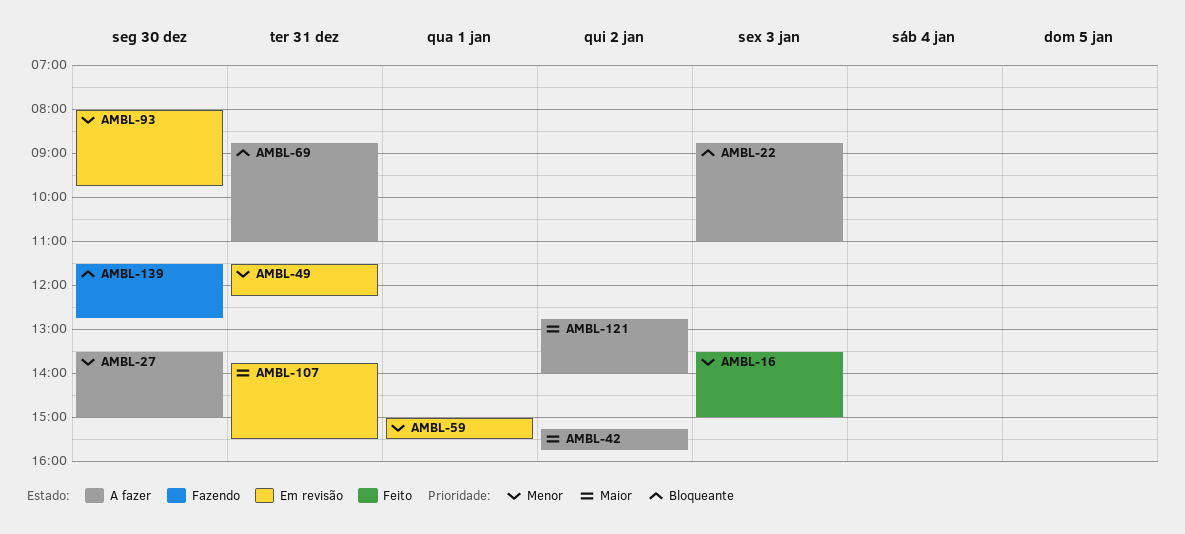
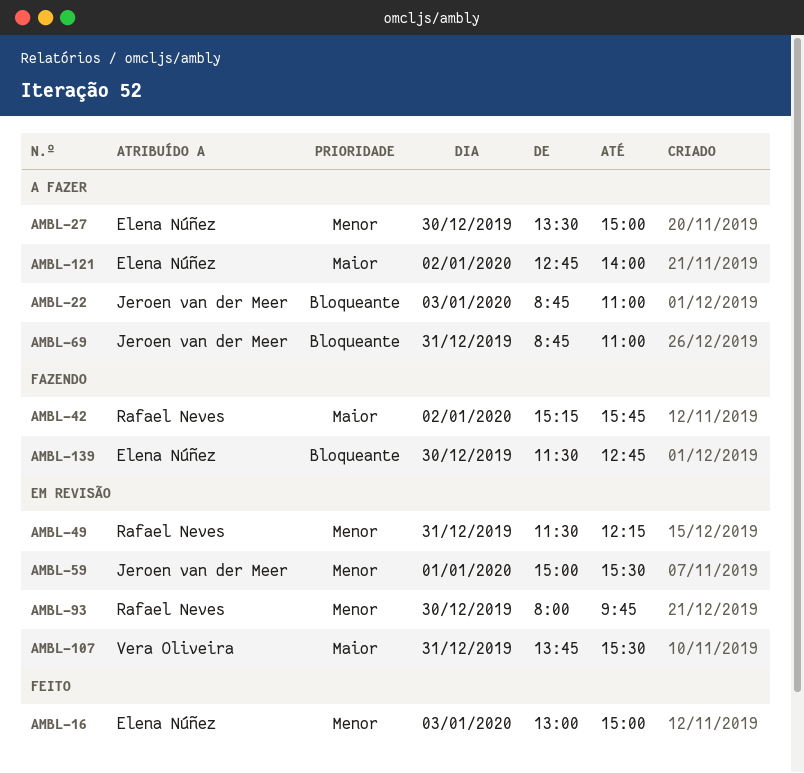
AMBL-16, begins: 13:30 -> 13:00
AMBL-42, status: A fazer -> Fazendo

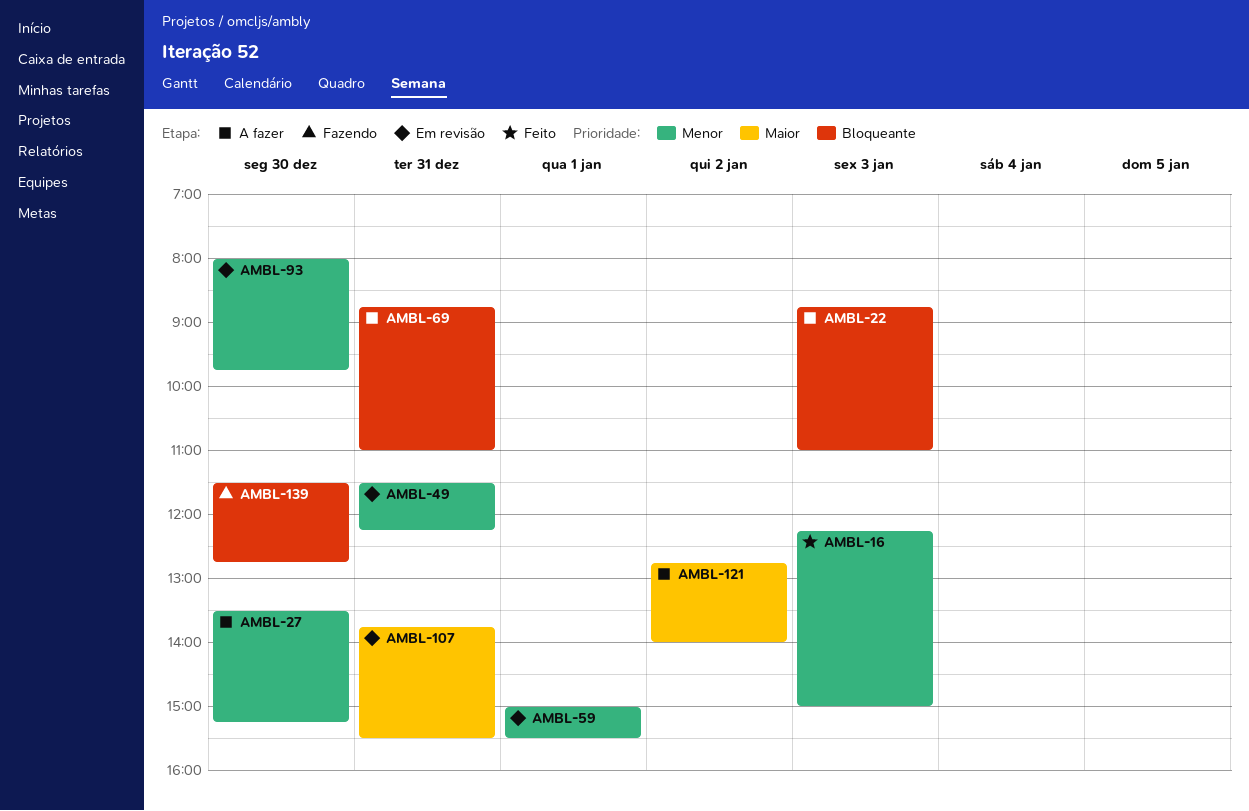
AMBL-16, begins: 13:00 -> 12:15
AMBL-27, ends: 15:00 -> 15:15
AMBL-42: present -> none

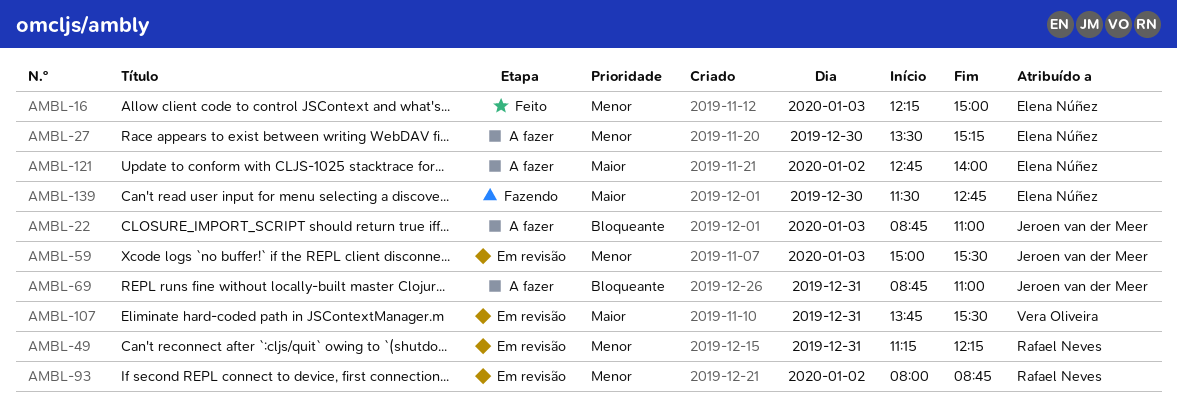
AMBL-49, begins: 11:30 -> 11:15
AMBL-59, day: Jan 1 -> Jan 3
AMBL-93, day: Dec 30 -> Jan 2
AMBL-93, ends: 09:45 -> 08:45
AMBL-139, priority: Bloqueante -> Maior

